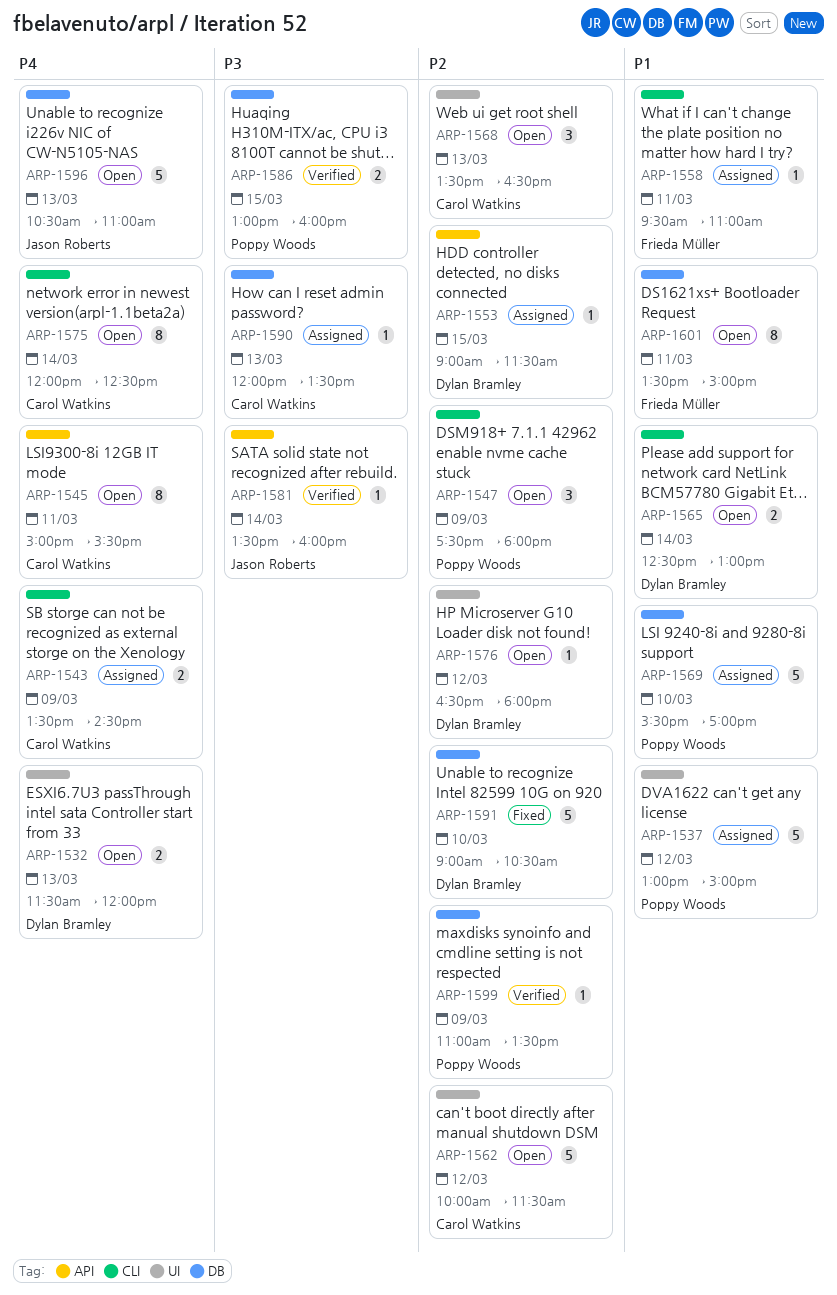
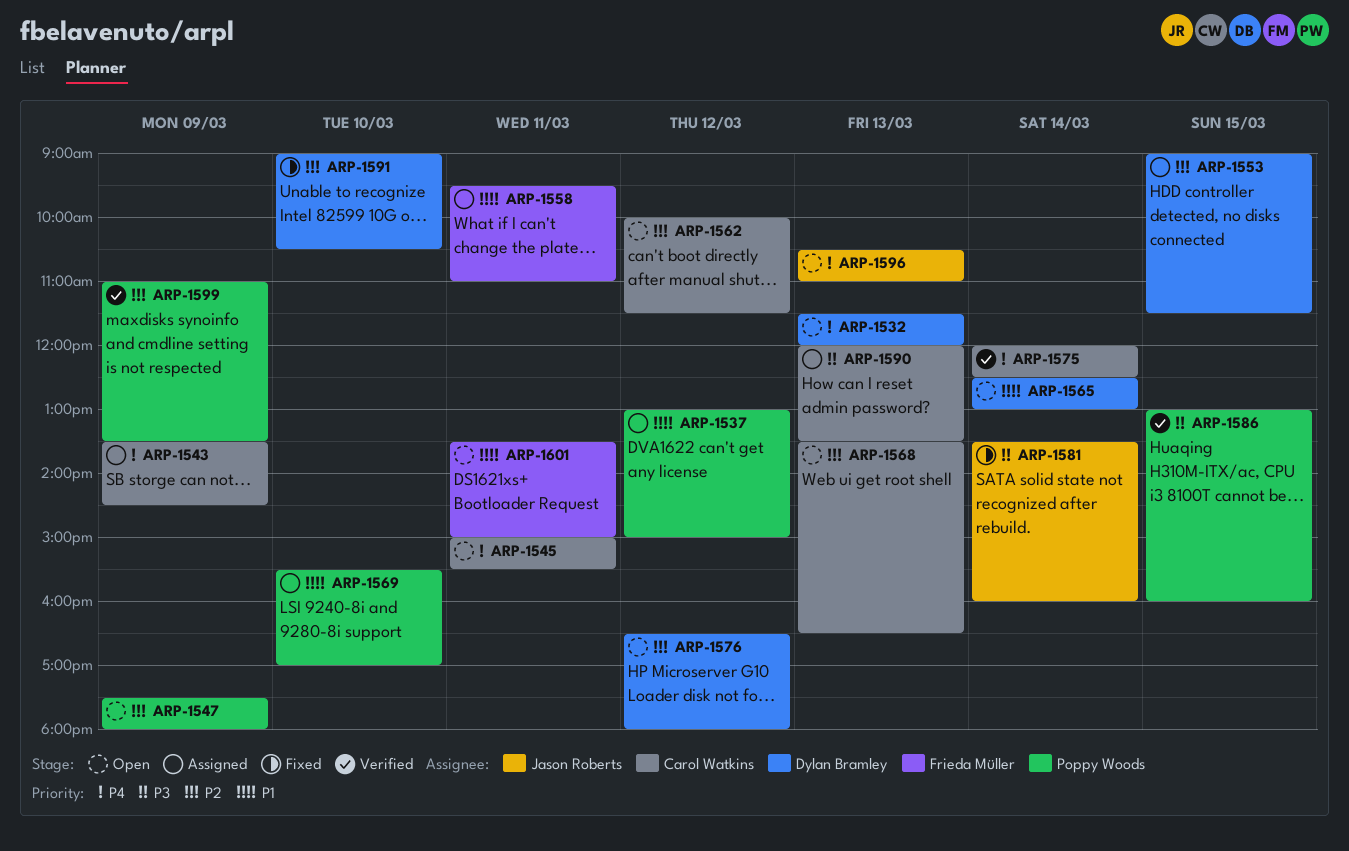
ARP-1575, status: Open -> Verified
ARP-1581, status: Verified -> Fixed

